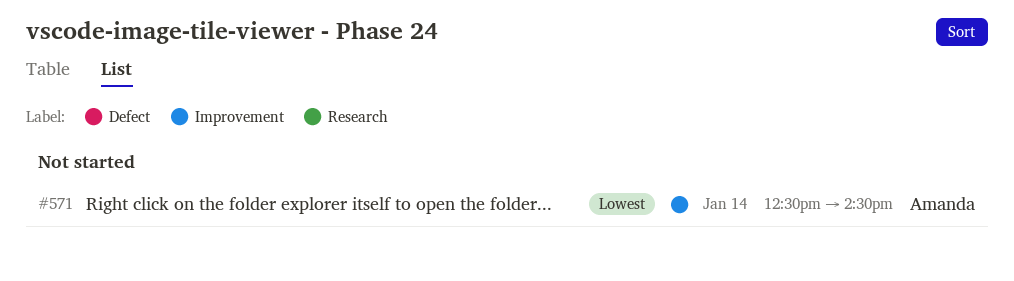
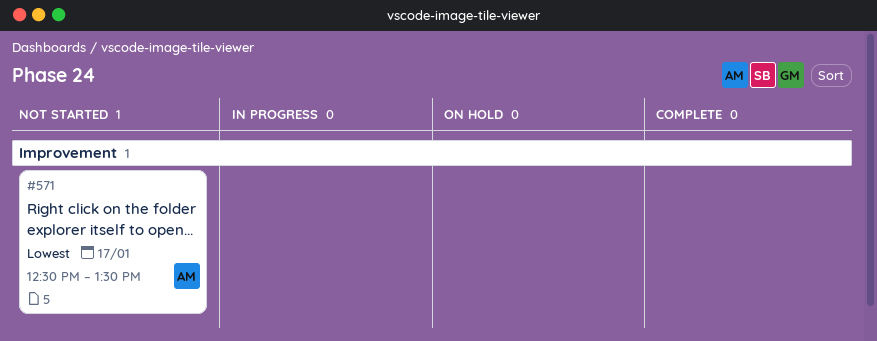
#571, day: Jan 14 -> Jan 17
#571, ends: 14:30 -> 13:30

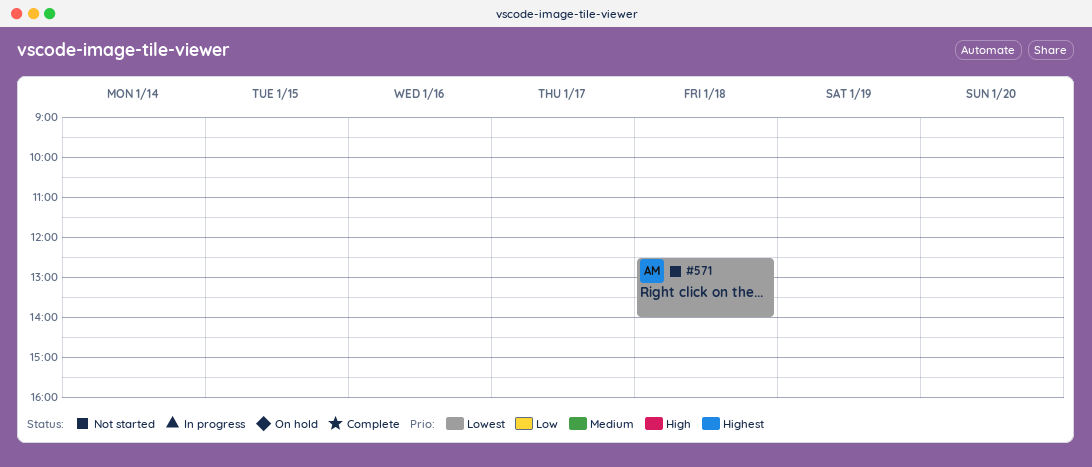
#571, day: Jan 17 -> Jan 18
#571, ends: 13:30 -> 14:00

